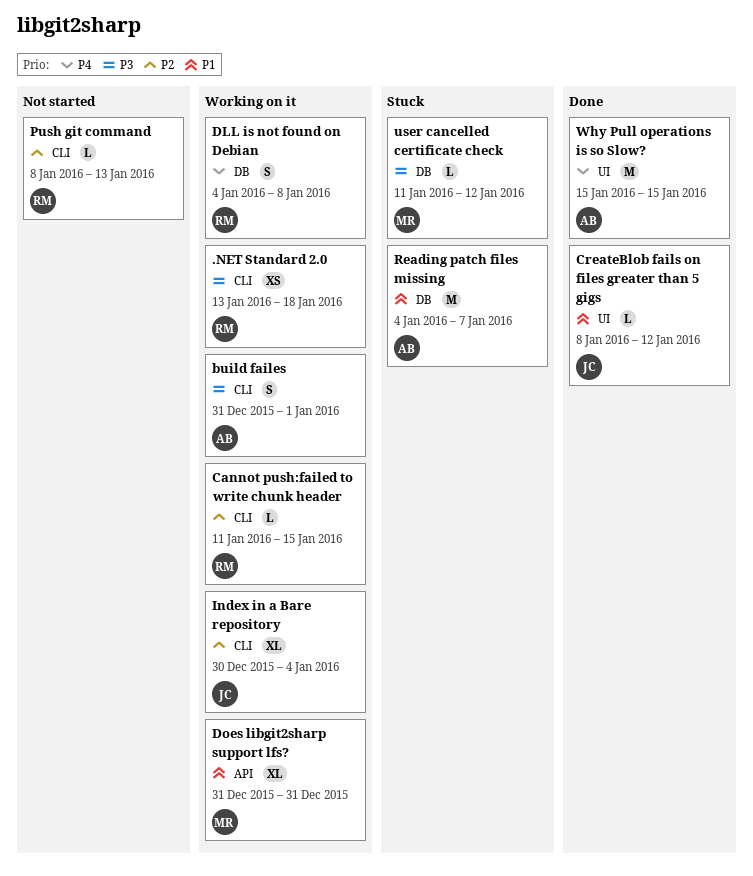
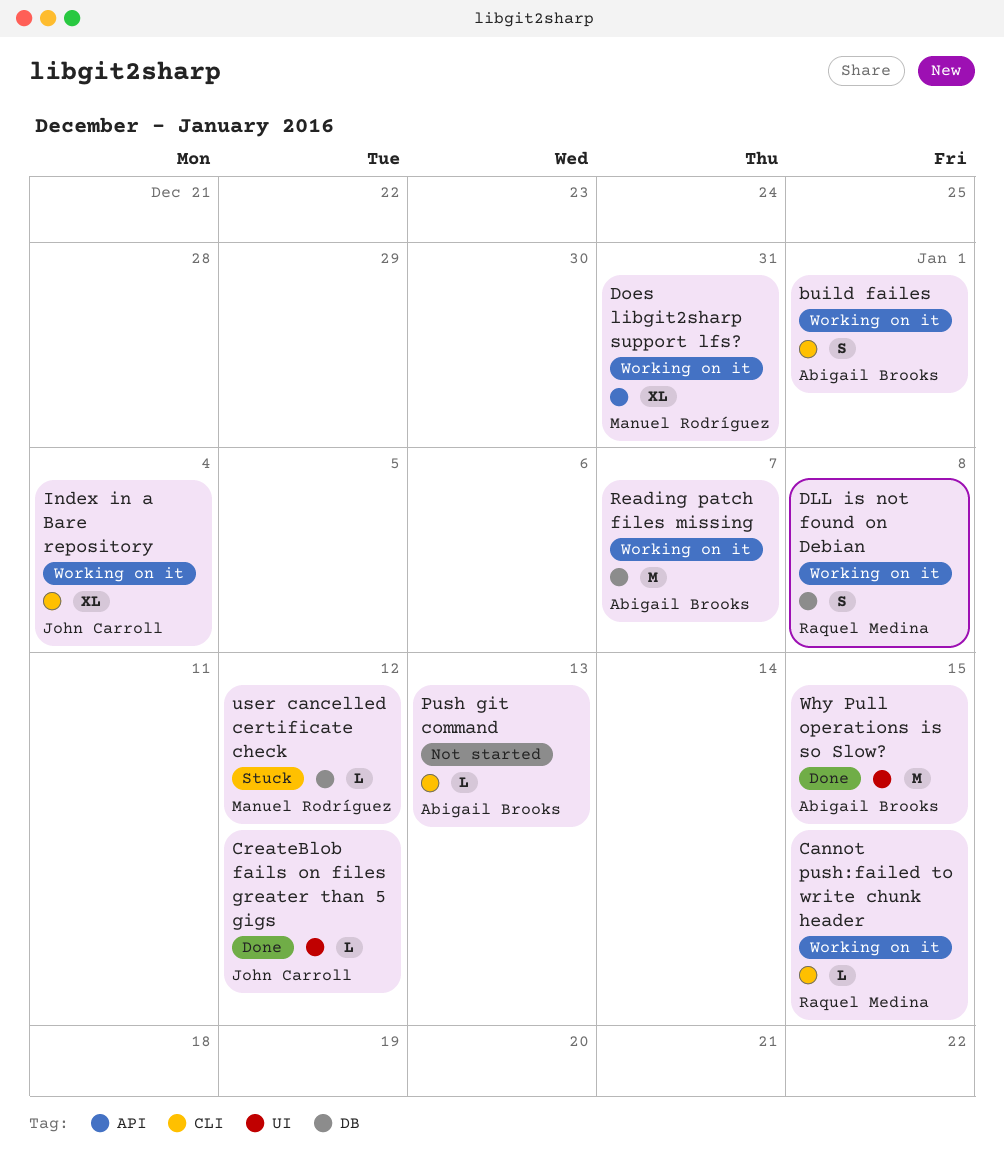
.NET Standard 2.0: present -> none
Push git command, owner: Raquel Medina -> Abigail Brooks
Reading patch files missing, status: Stuck -> Working on it

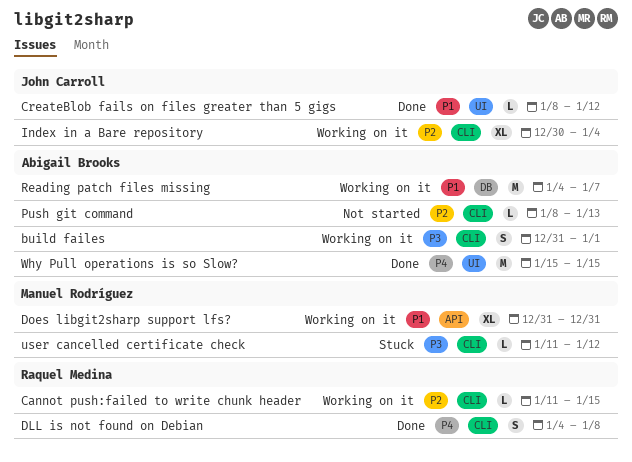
DLL is not found on Debian, status: Working on it -> Done
DLL is not found on Debian, label: DB -> CLI
user cancelled certificate check, label: DB -> CLI

